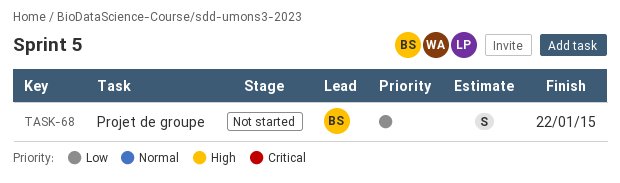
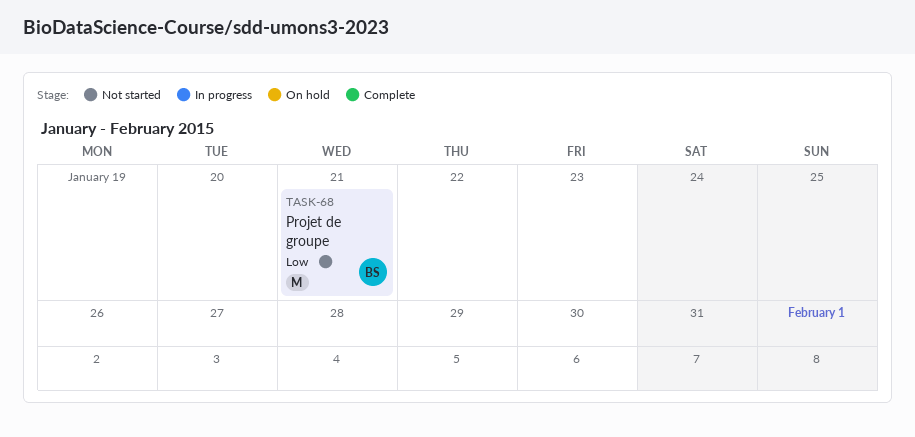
TASK-68, estimate: S -> M
TASK-68, due: Jan 22 -> Jan 21

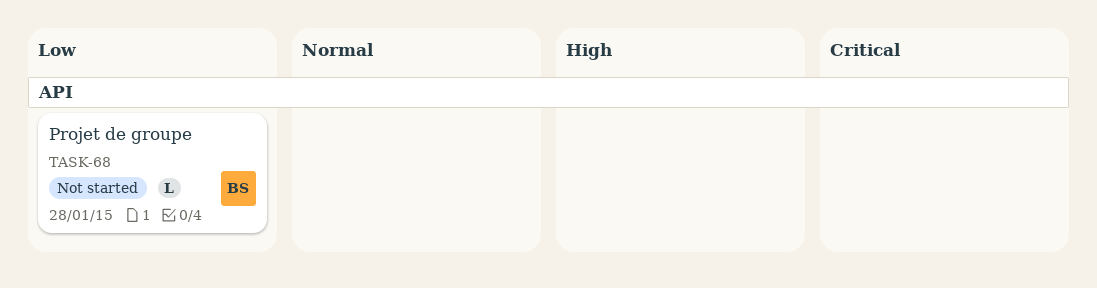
TASK-68, estimate: M -> L
TASK-68, due: Jan 21 -> Jan 28

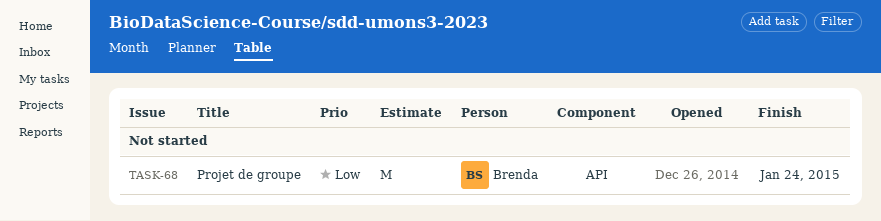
TASK-68, estimate: L -> M
TASK-68, due: Jan 28 -> Jan 24

